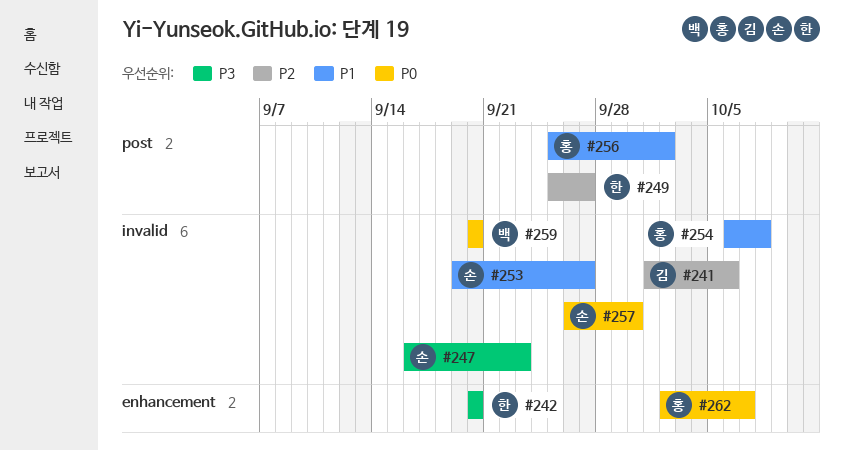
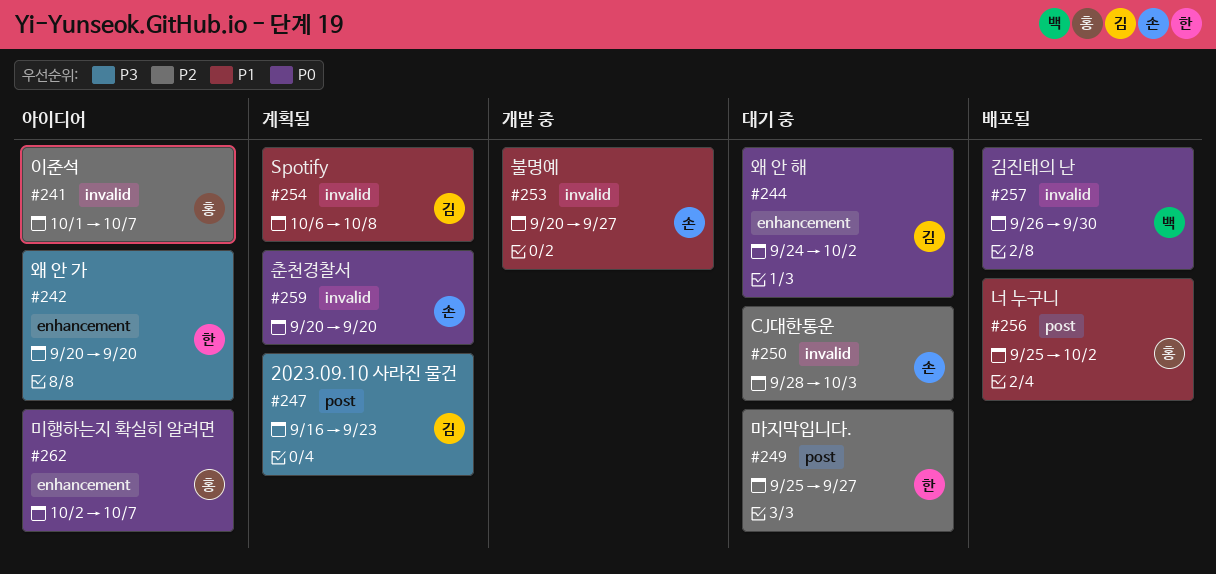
#241, owner: 김 -> 홍
#241, due: Oct 6 -> Oct 7
#244: none -> present
#247, owner: 손 -> 김
#247, label: invalid -> post
#250: none -> present
#253, start: Sep 19 -> Sep 20
#254, owner: 홍 -> 김
#257, owner: 손 -> 백
#259, owner: 백 -> 손

